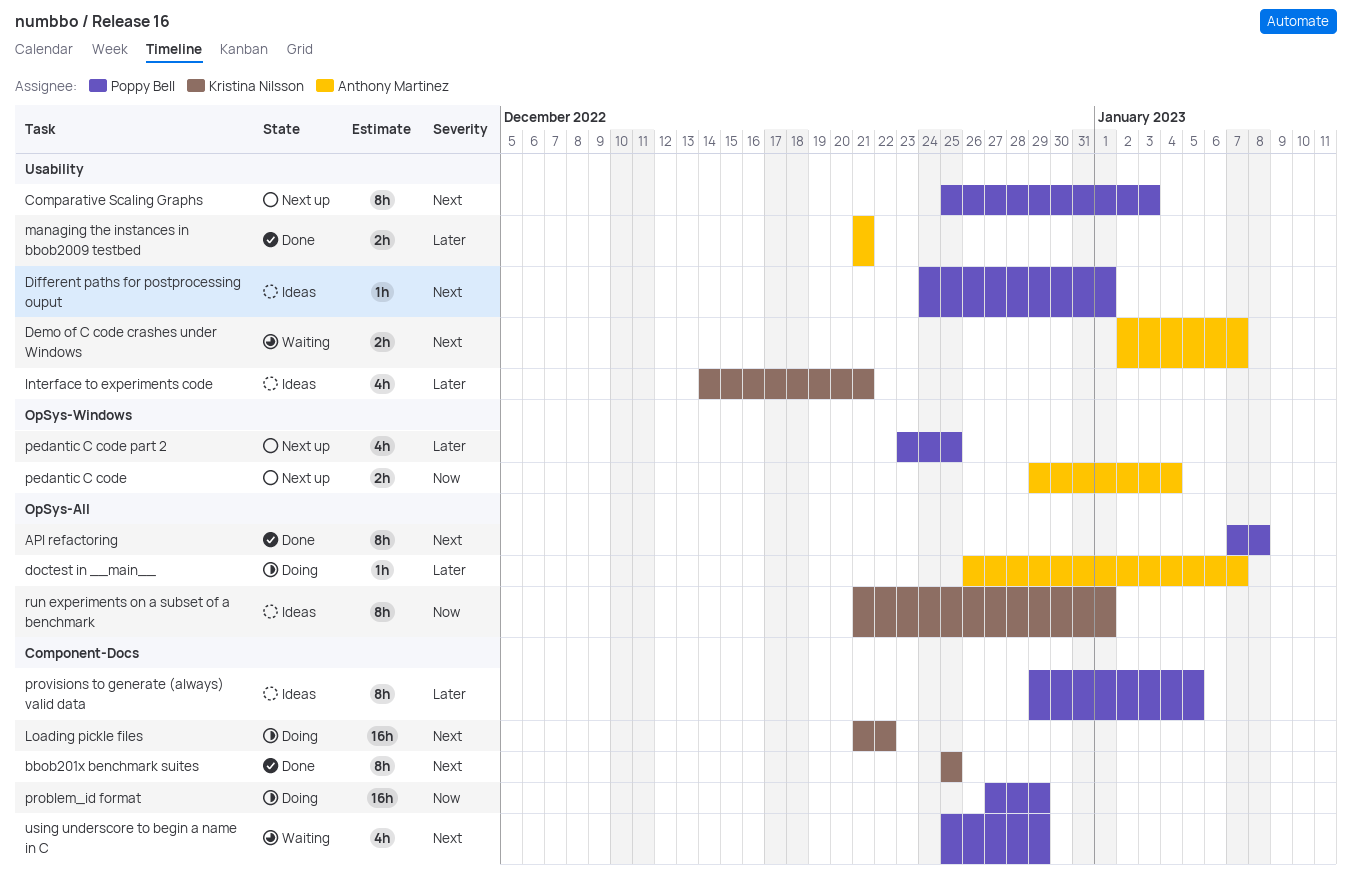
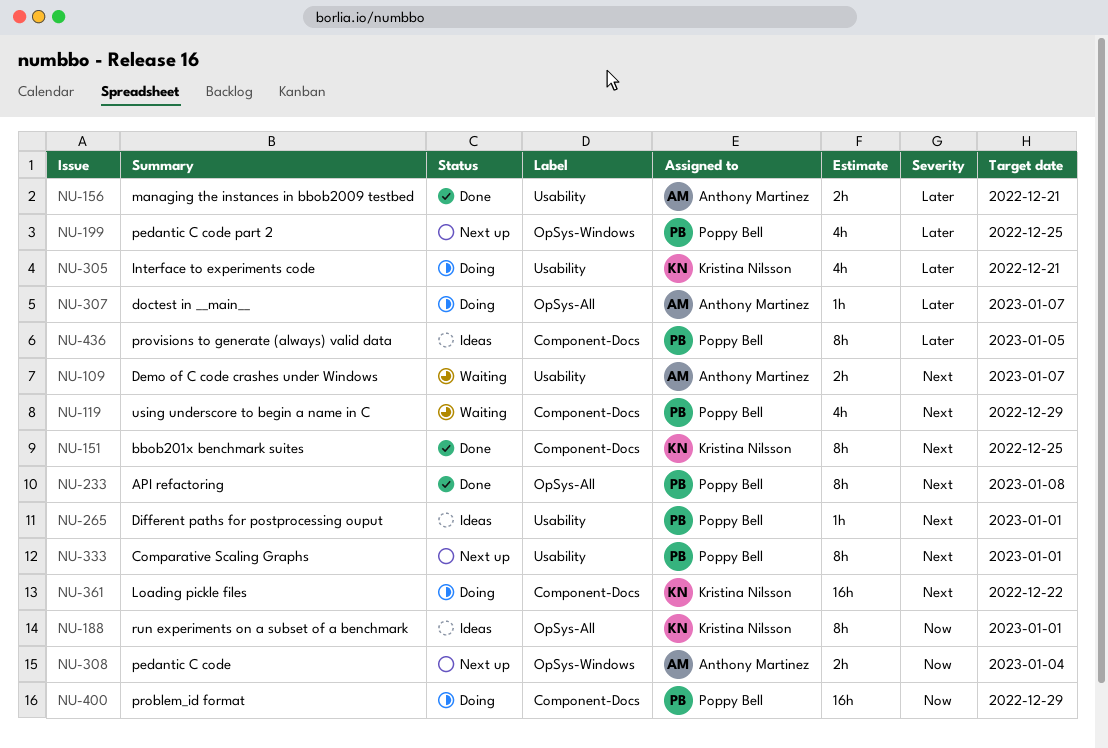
Comparative Scaling Graphs, due: Jan 3 -> Jan 1
Interface to experiments code, status: Ideas -> Doing

